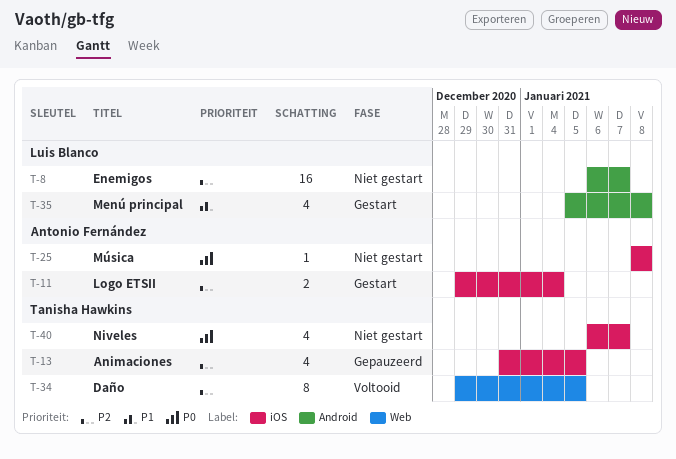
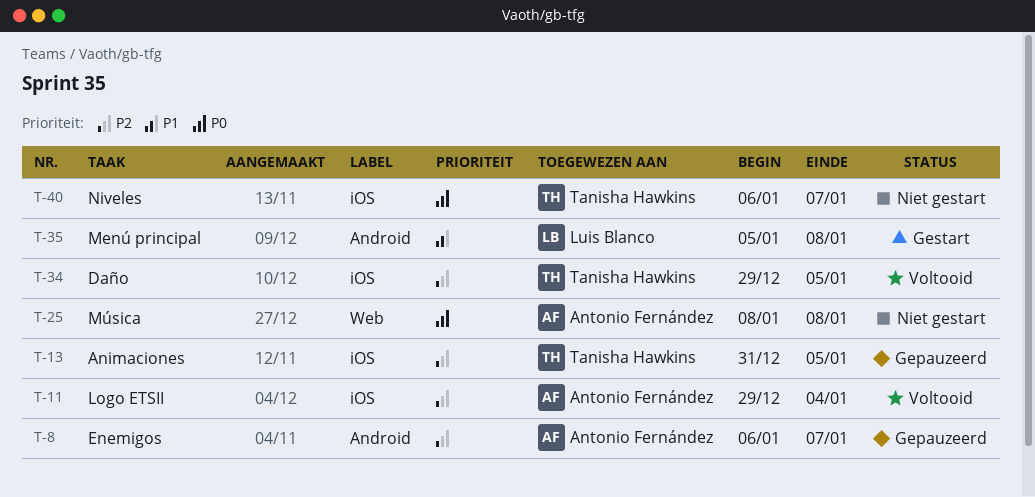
T-8, status: Niet gestart -> Gepauzeerd
T-8, owner: Luis Blanco -> Antonio Fernández
T-11, status: Gestart -> Voltooid
T-25, label: iOS -> Web
T-34, label: Web -> iOS

